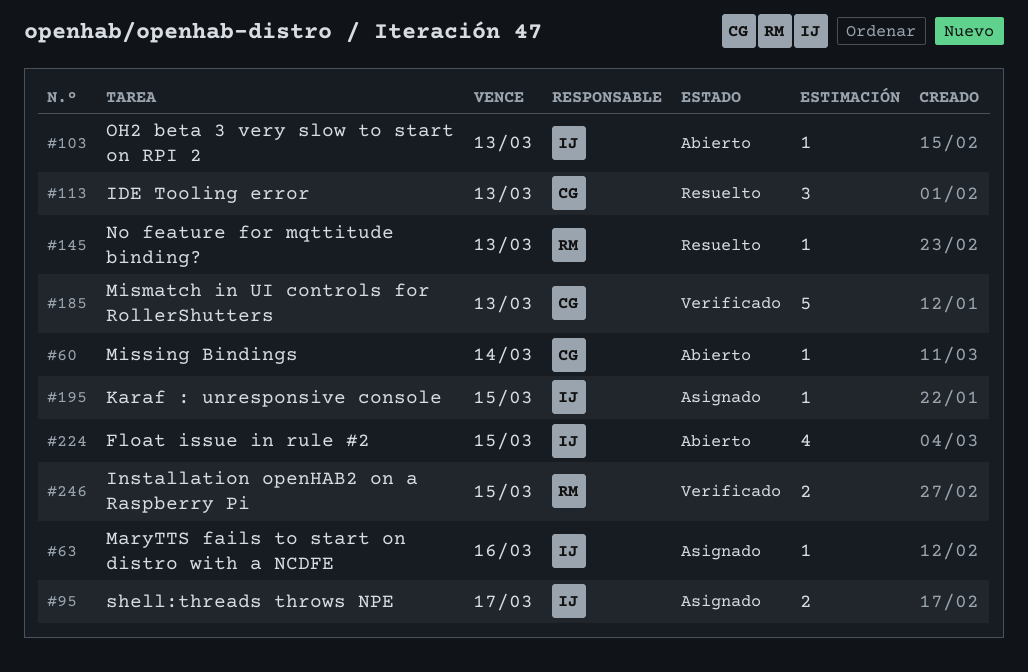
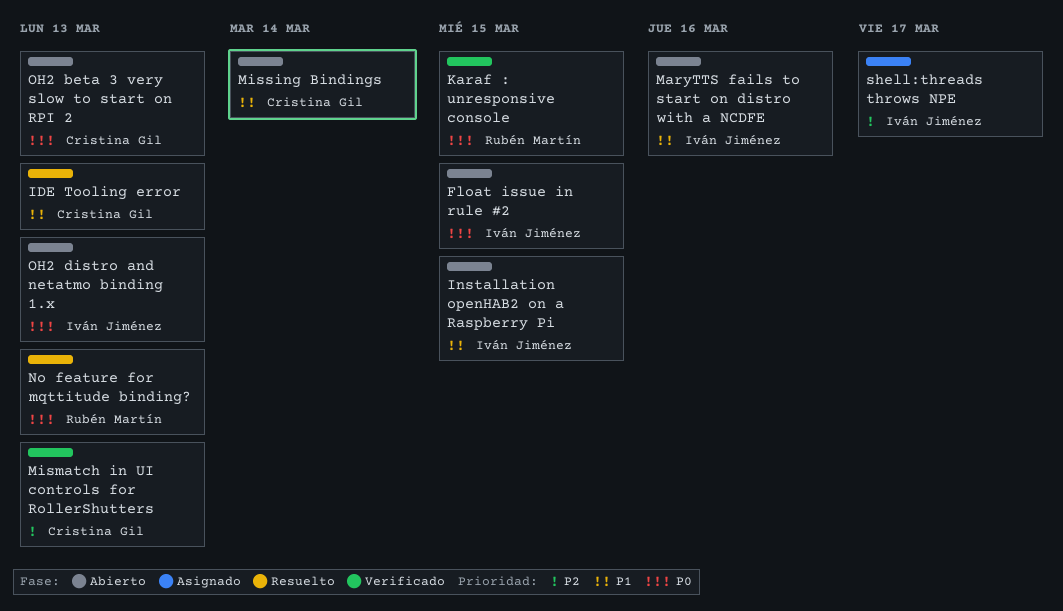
Installation openHAB2 on a Raspberry Pi, status: Verificado -> Abierto
Installation openHAB2 on a Raspberry Pi, owner: Rubén Martín -> Iván Jiménez
Karaf : unresponsive console, status: Asignado -> Verificado
Karaf : unresponsive console, owner: Iván Jiménez -> Rubén Martín
MaryTTS fails to start on distro with a NCDFE, status: Asignado -> Abierto
OH2 beta 3 very slow to start on RPI 2, owner: Iván Jiménez -> Cristina Gil
OH2 distro and netatmo binding 1.x: none -> present

